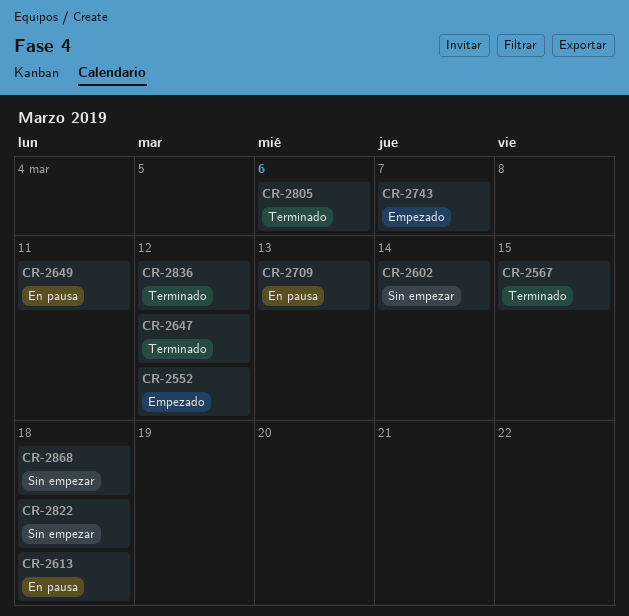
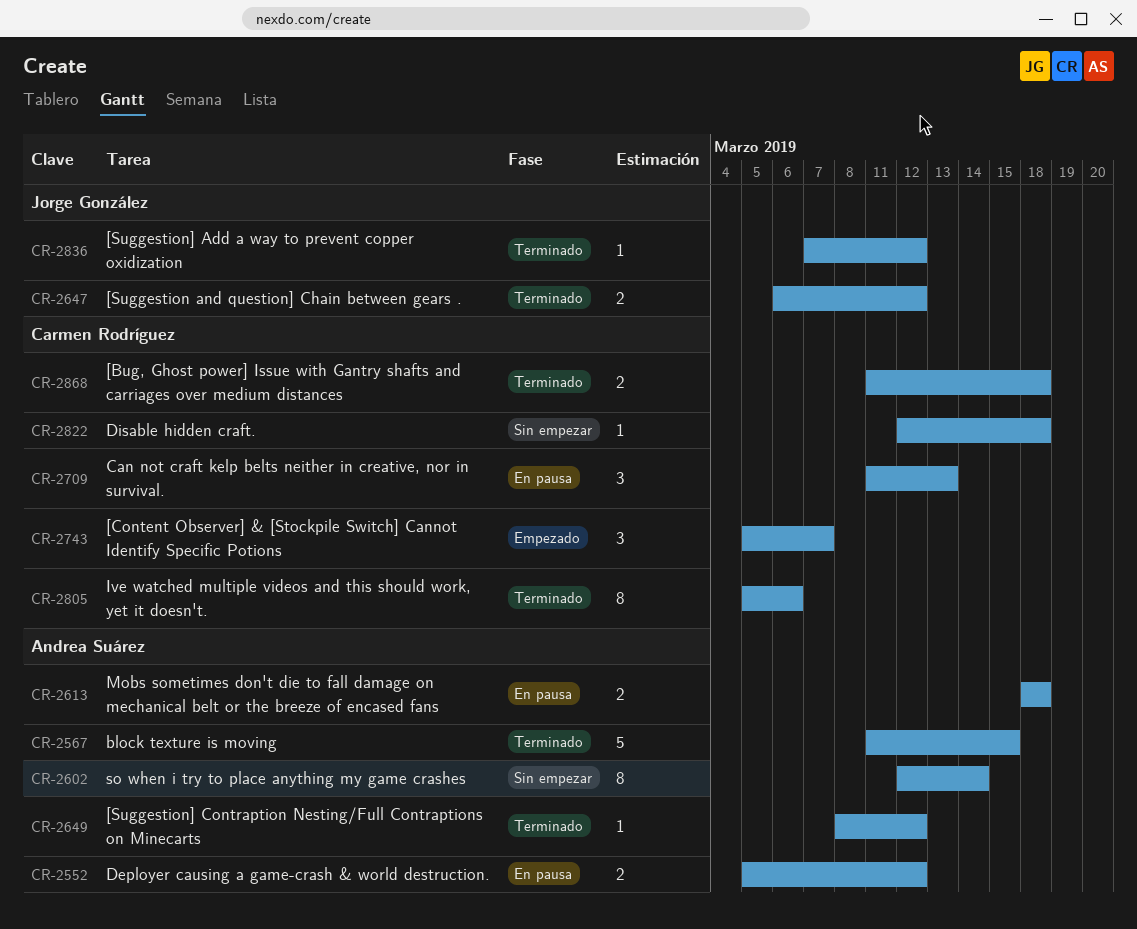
CR-2552, status: Empezado -> En pausa
CR-2649, status: En pausa -> Terminado
CR-2649, due: Mar 11 -> Mar 12
CR-2868, status: Sin empezar -> Terminado

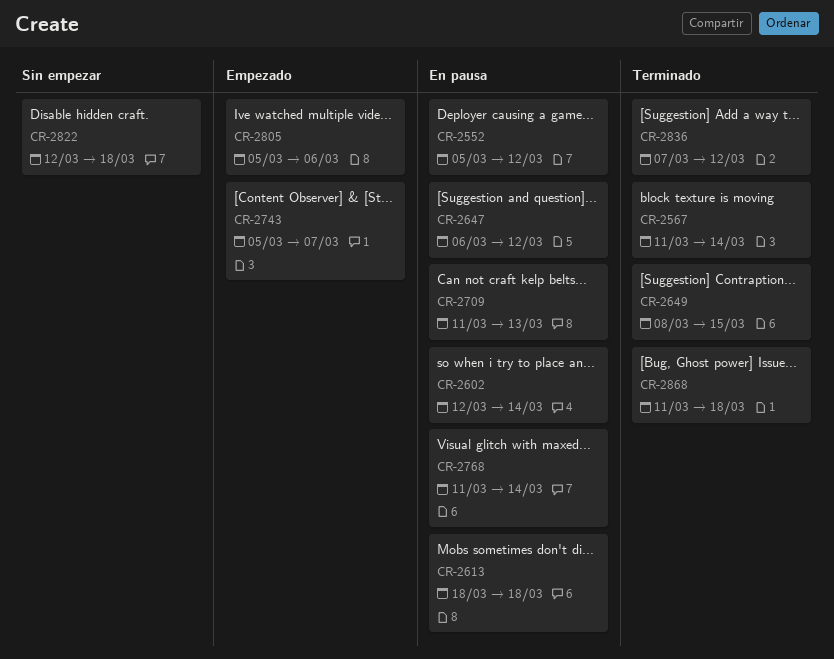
CR-2567, due: Mar 15 -> Mar 14
CR-2602, status: Sin empezar -> En pausa
CR-2647, status: Terminado -> En pausa
CR-2649, due: Mar 12 -> Mar 15
CR-2768: none -> present
CR-2805, status: Terminado -> Empezado

